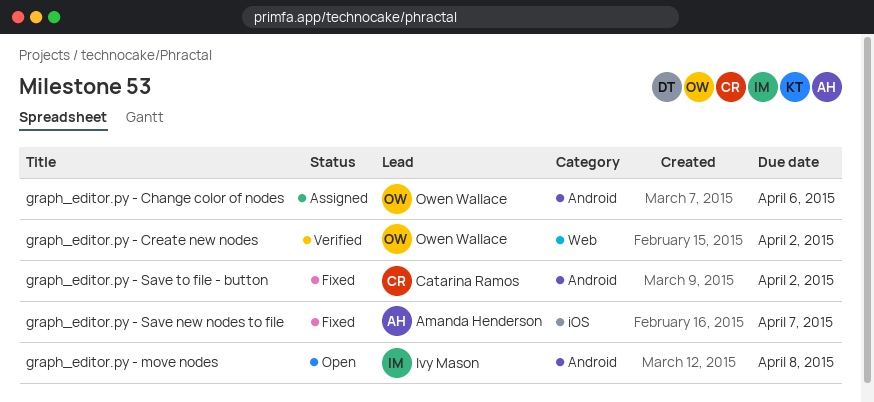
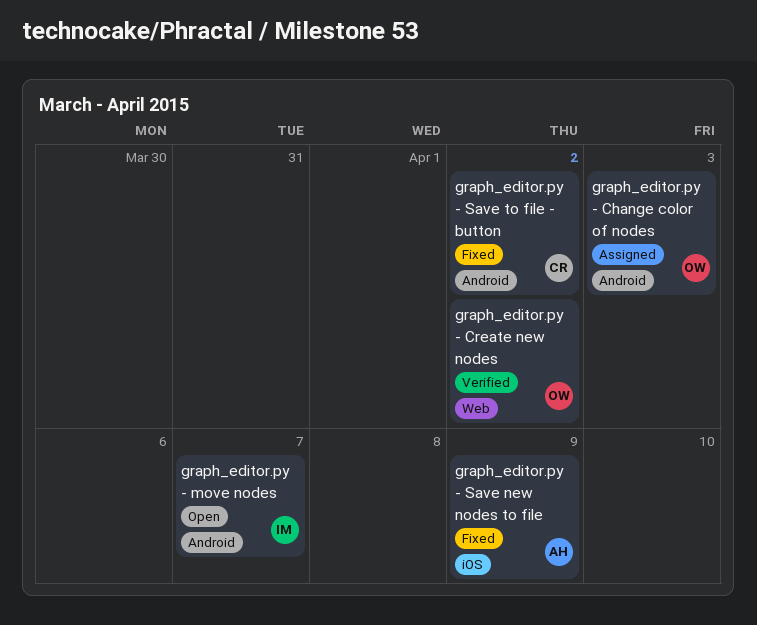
graph_editor.py - Change color of nodes, due: Apr 6 -> Apr 3
graph_editor.py - move nodes, due: Apr 8 -> Apr 7
graph_editor.py - Save new nodes to file, due: Apr 7 -> Apr 9

